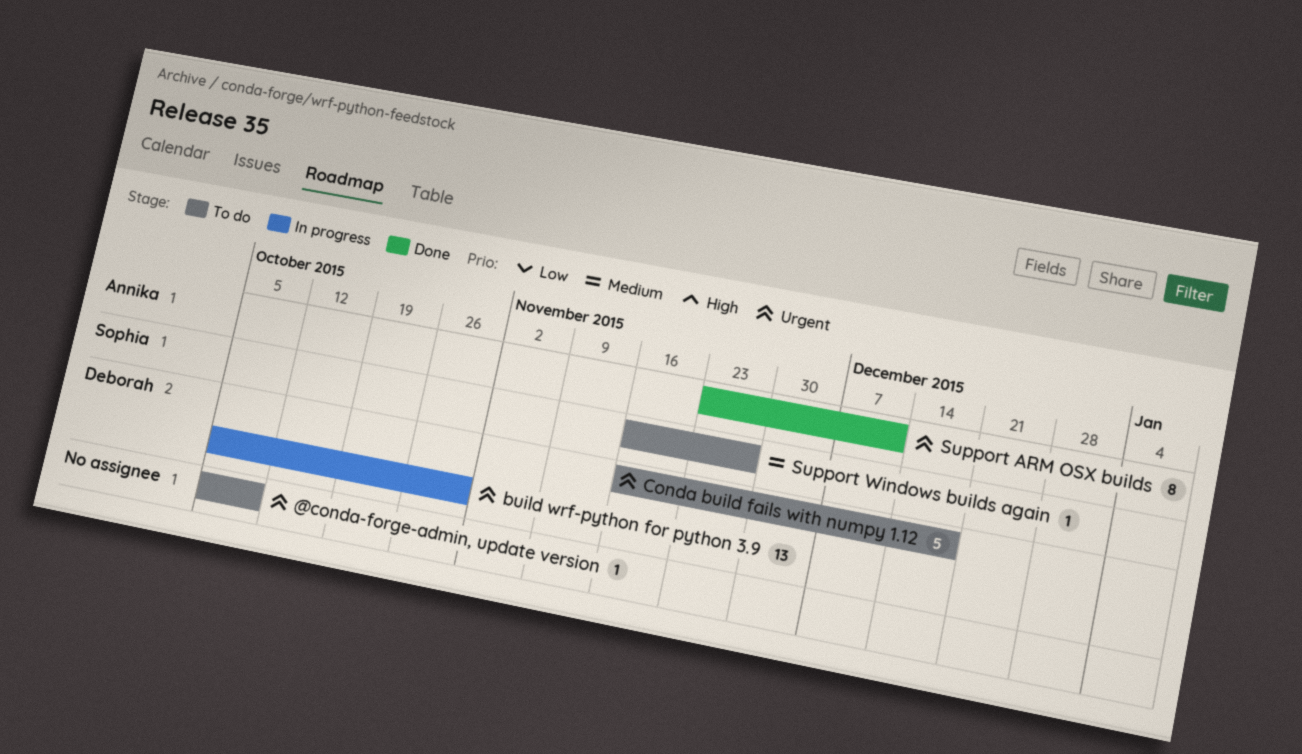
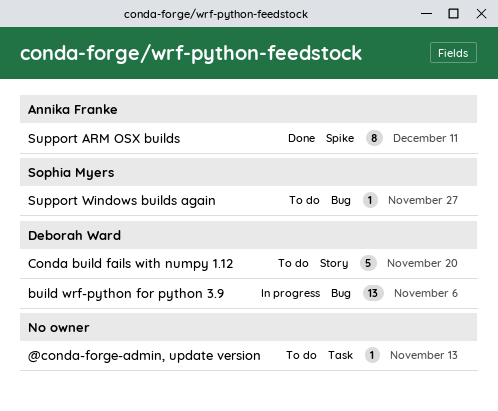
@conda-forge-admin, update version, due: Oct 9 -> Nov 13
build wrf-python for python 3.9, due: Oct 30 -> Nov 6
Conda build fails with numpy 1.12, due: Dec 18 -> Nov 20

